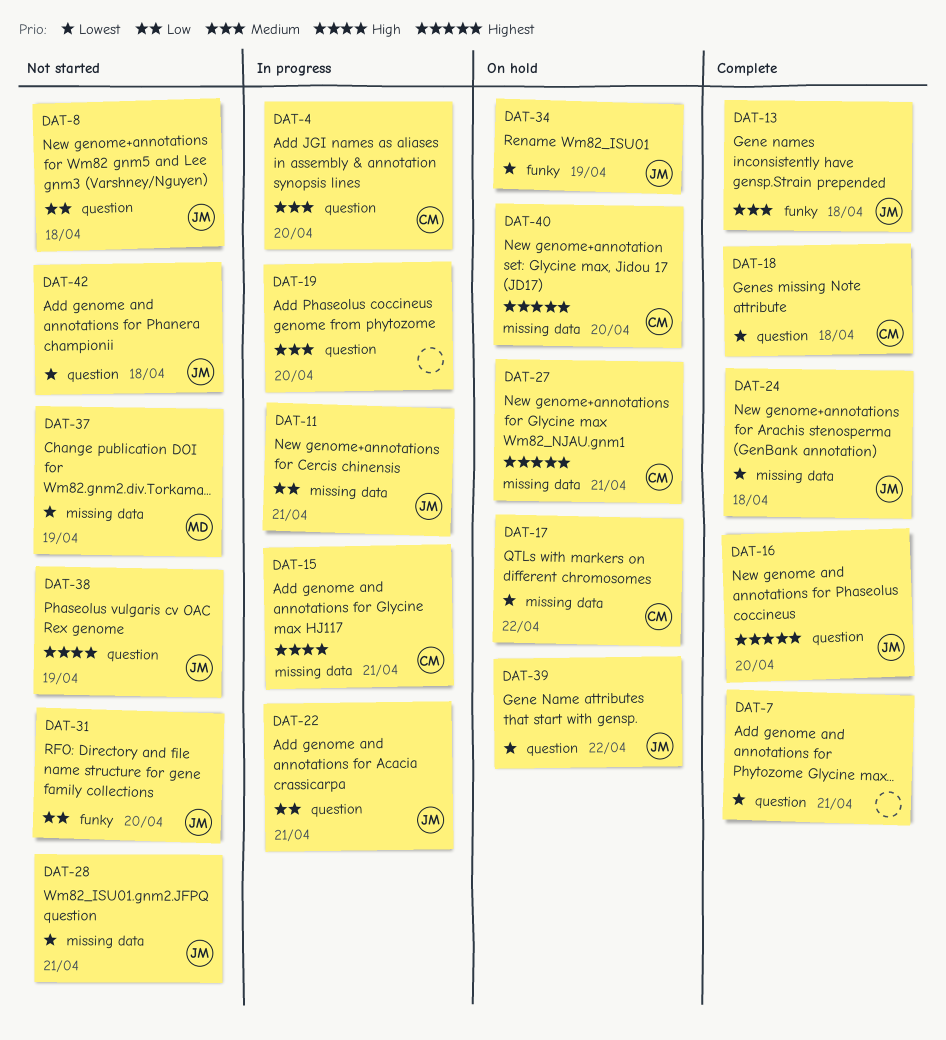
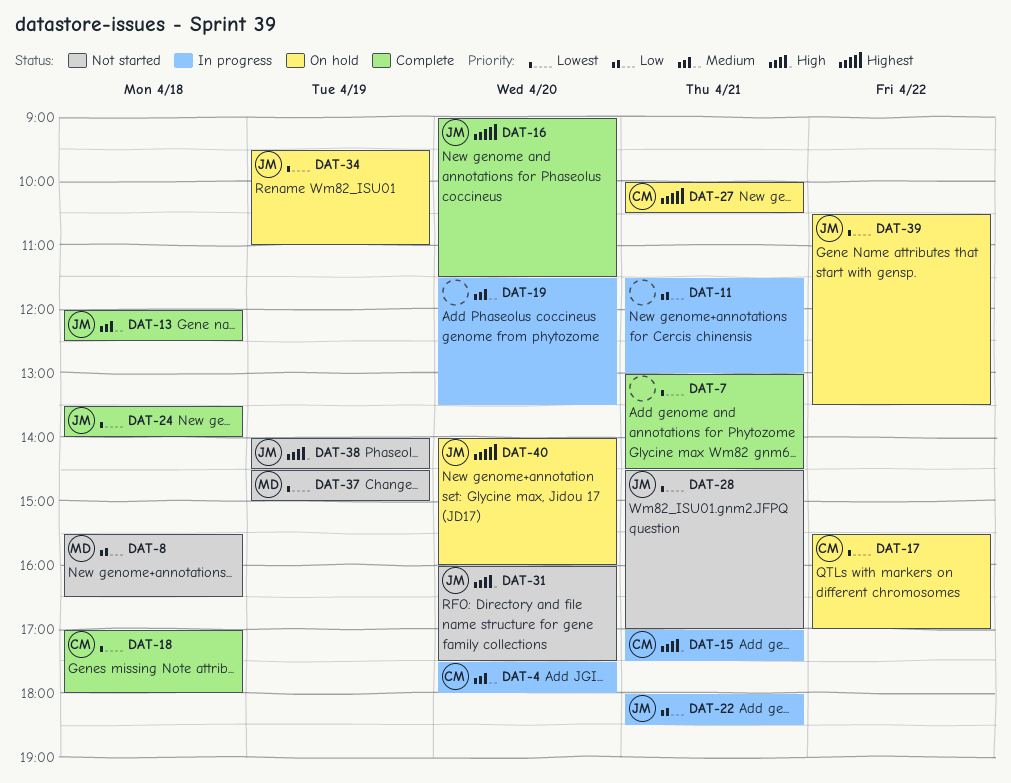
DAT-8, owner: JM -> MD
DAT-11, owner: JM -> none
DAT-31, priority: Low -> High
DAT-40, owner: CM -> JM
DAT-42: present -> none

